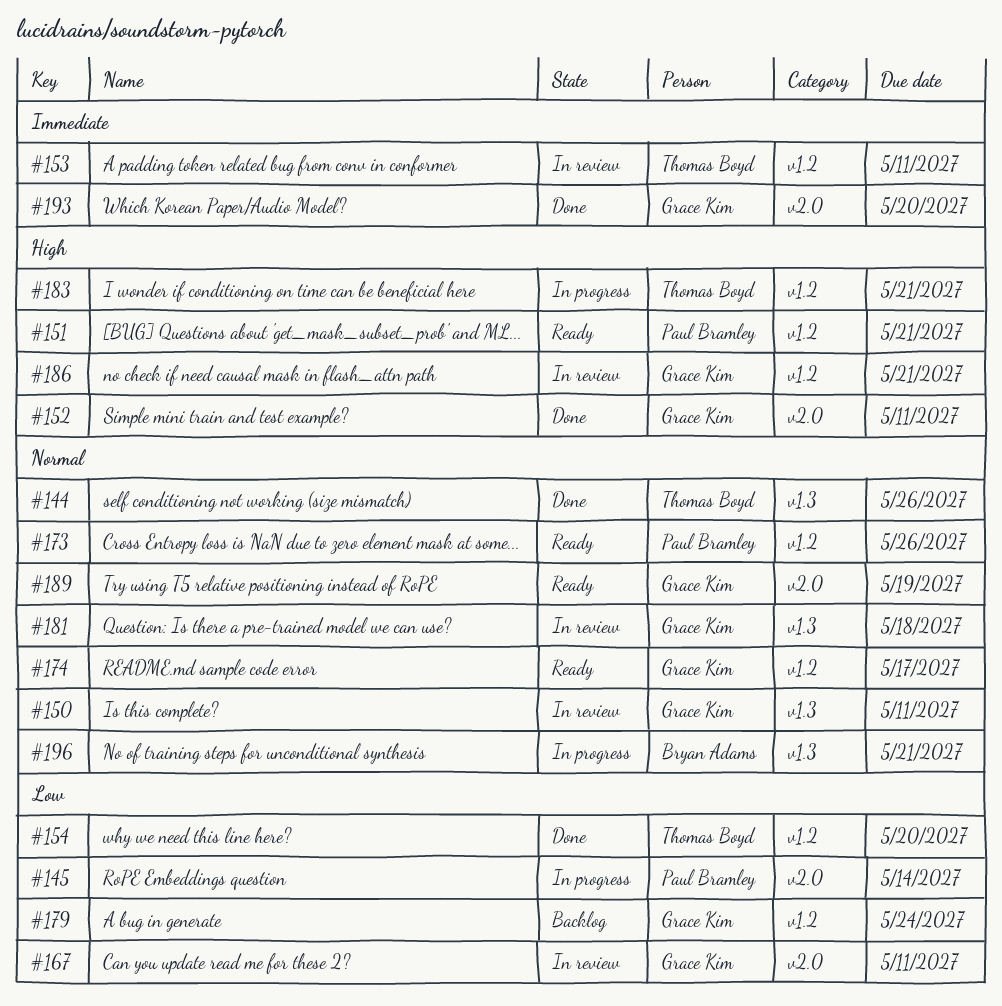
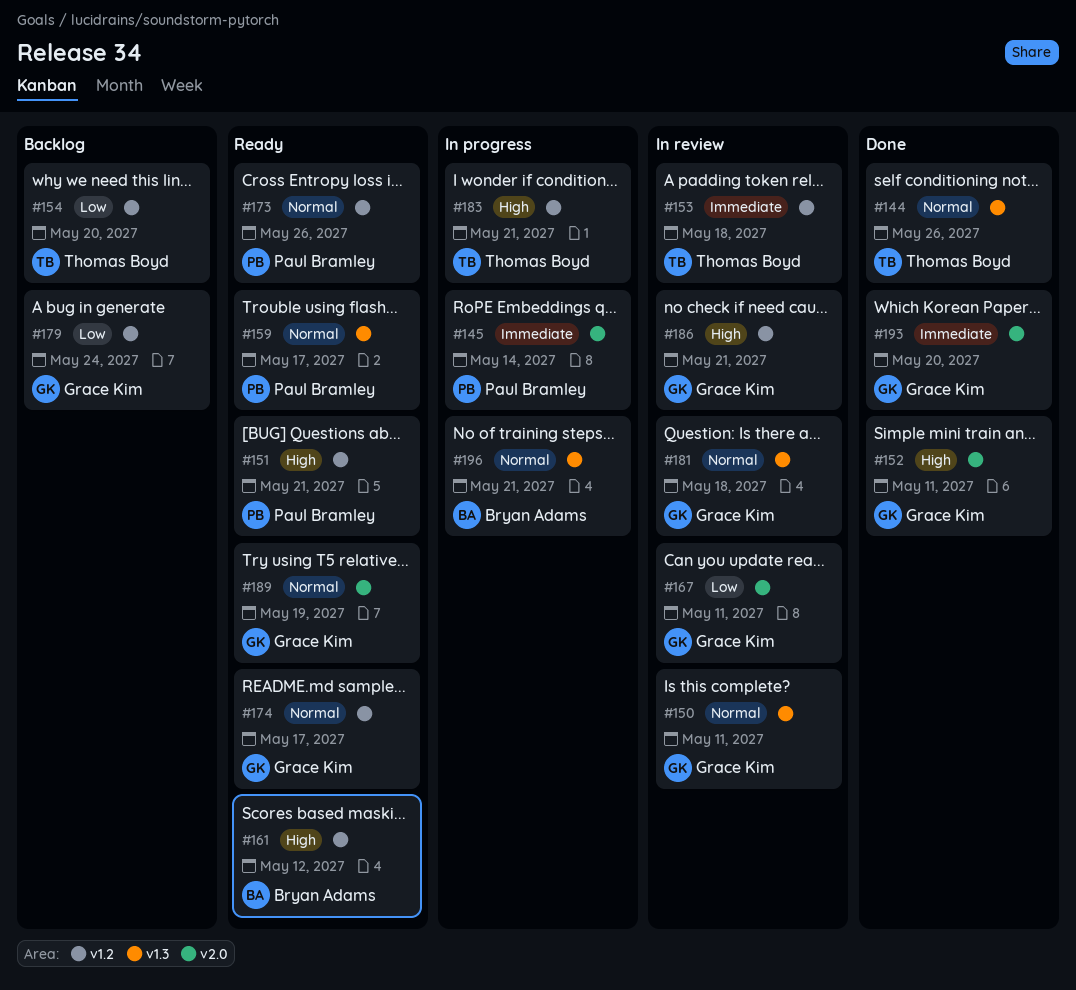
#145, priority: Low -> Immediate
#153, due: May 11 -> May 18
#154, status: Done -> Backlog
#159: none -> present
#161: none -> present

